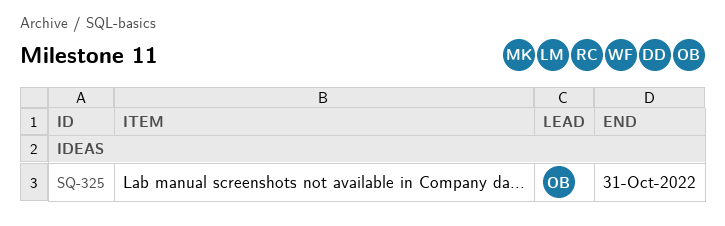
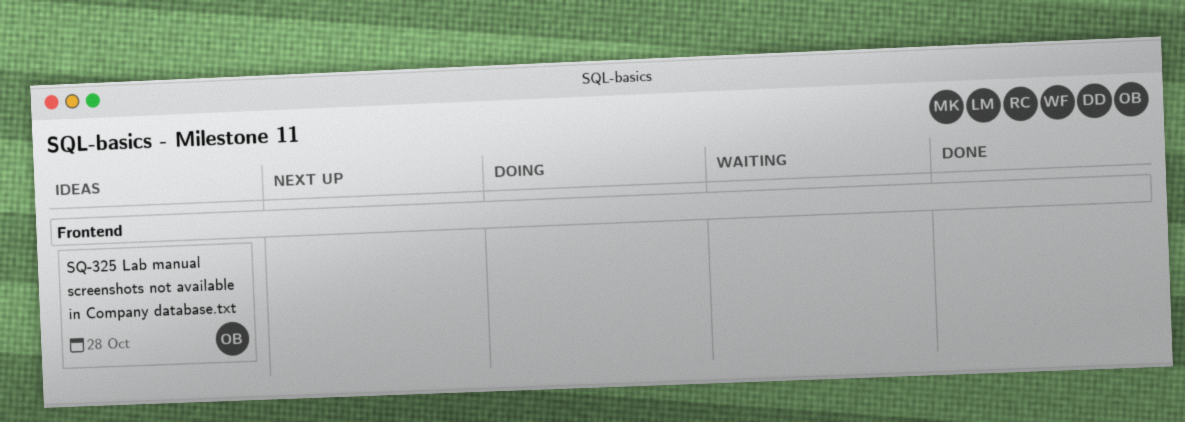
SQ-325, due: Oct 31 -> Oct 28

